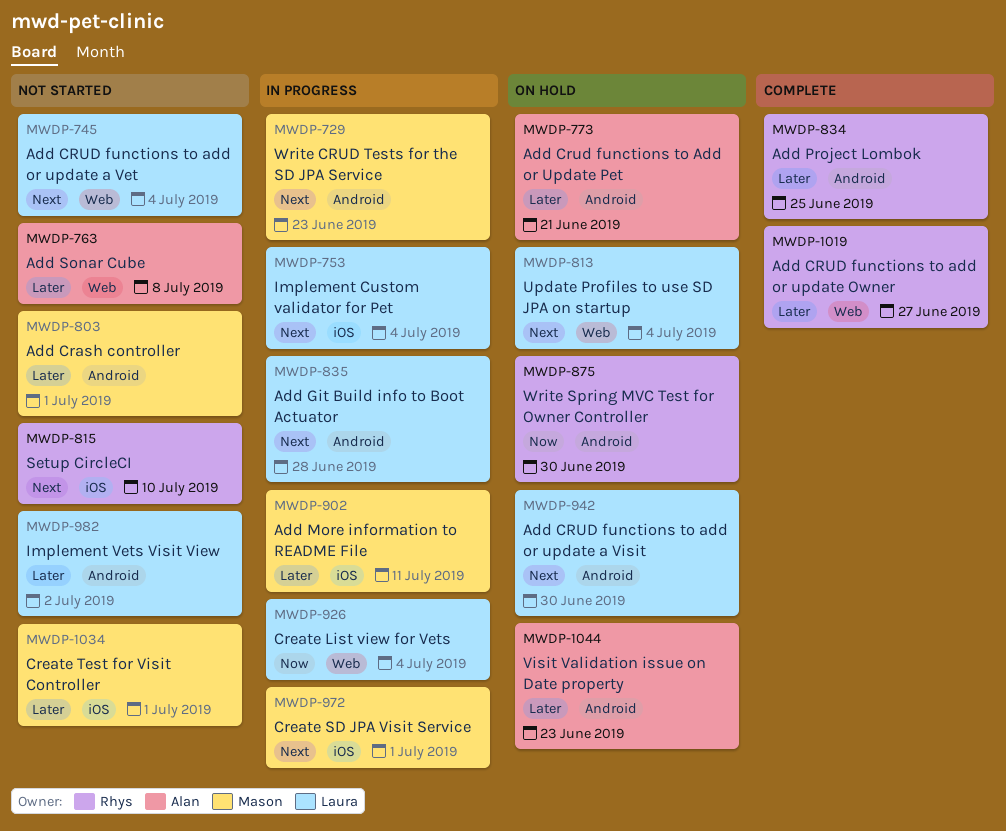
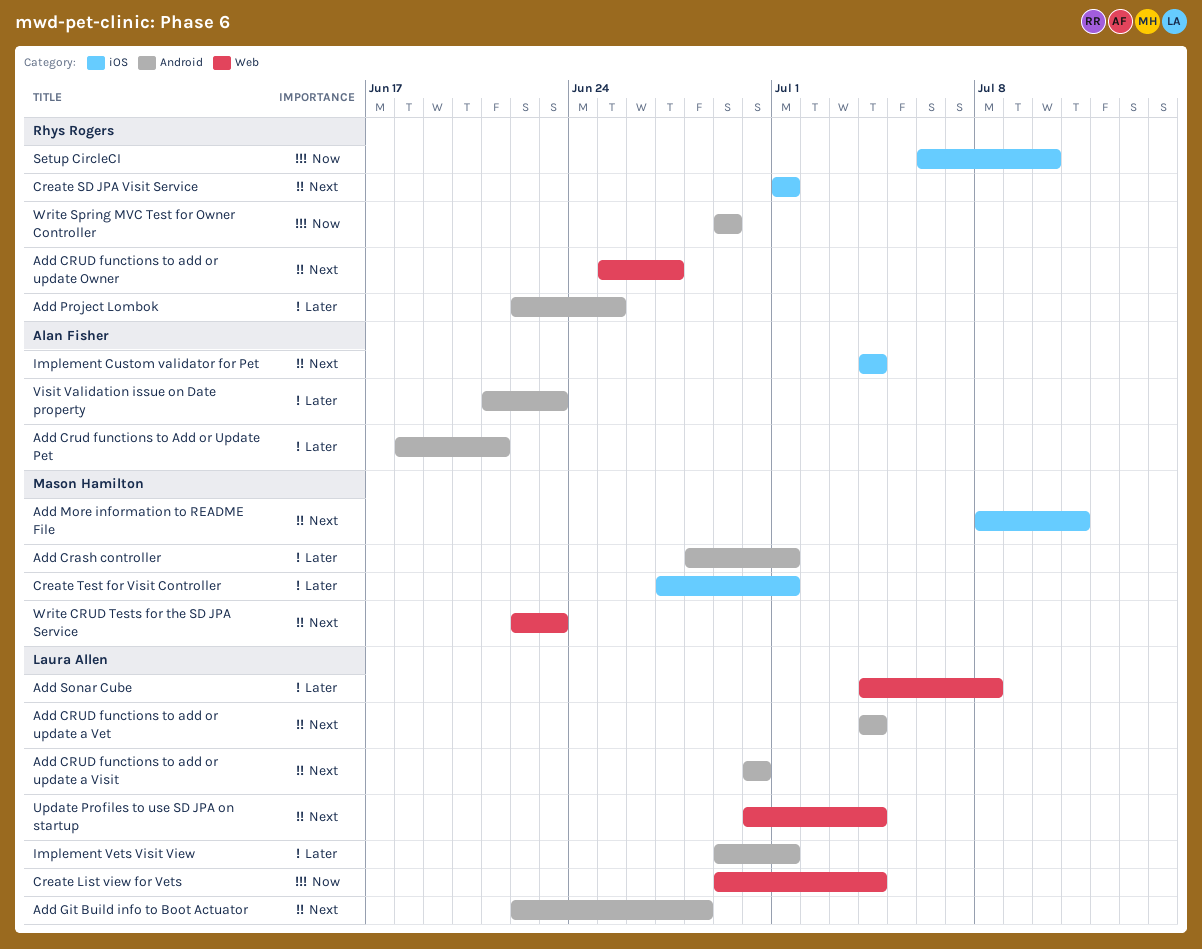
Add CRUD functions to add or update a Vet, label: Web -> Android
Add CRUD functions to add or update Owner, priority: Later -> Next
Add More information to README File, priority: Later -> Next
Add Sonar Cube, owner: Alan Fisher -> Laura Allen
Create SD JPA Visit Service, owner: Mason Hamilton -> Rhys Rogers
Implement Custom validator for Pet, owner: Laura Allen -> Alan Fisher
Implement Vets Visit View, due: Jul 2 -> Jul 1
Setup CircleCI, priority: Next -> Now
Write CRUD Tests for the SD JPA Service, label: Android -> Web
Write Spring MVC Test for Owner Controller, due: Jun 30 -> Jun 29

